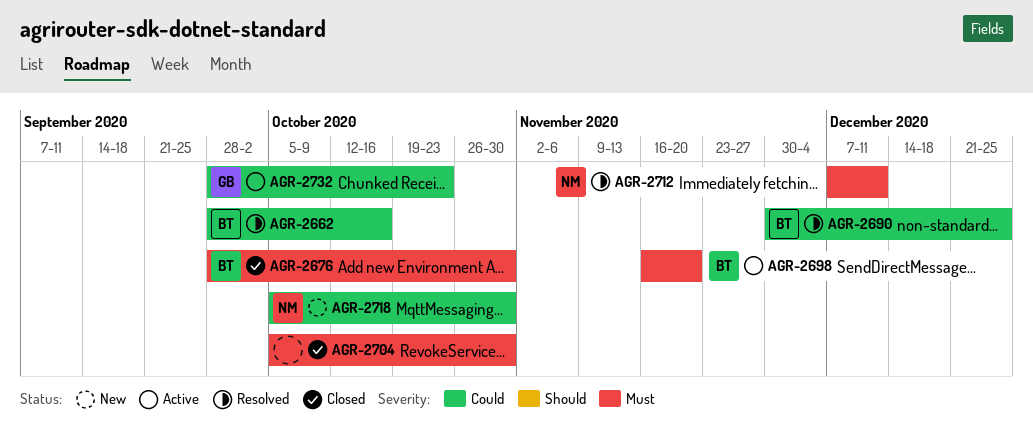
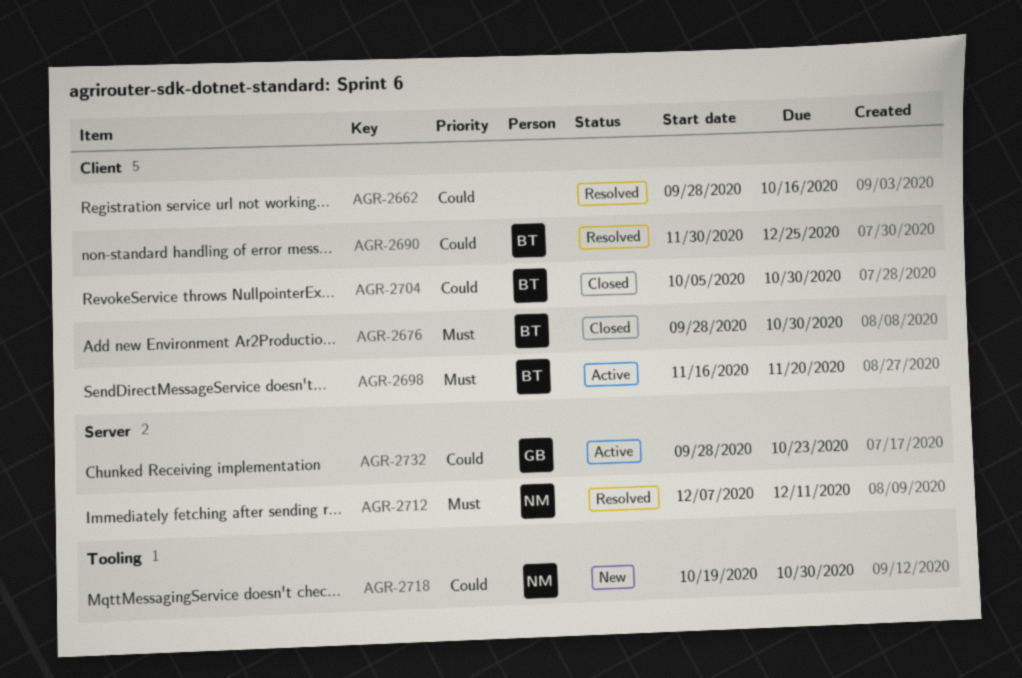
AGR-2662, owner: BT -> none
AGR-2704, owner: none -> BT
AGR-2704, priority: Must -> Could
AGR-2718, start: Oct 5 -> Oct 19

